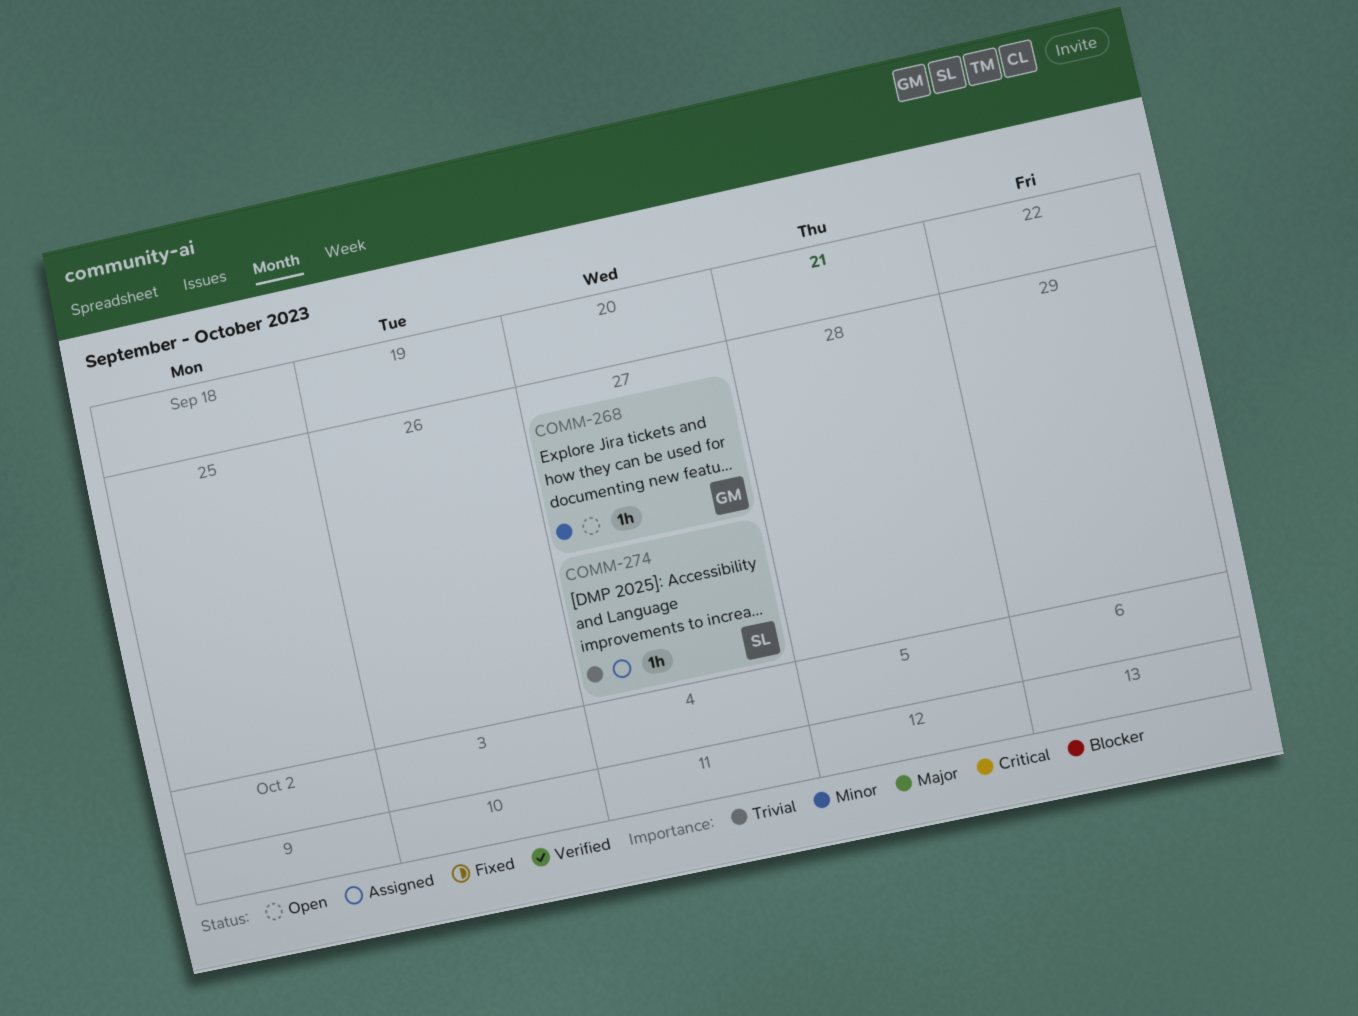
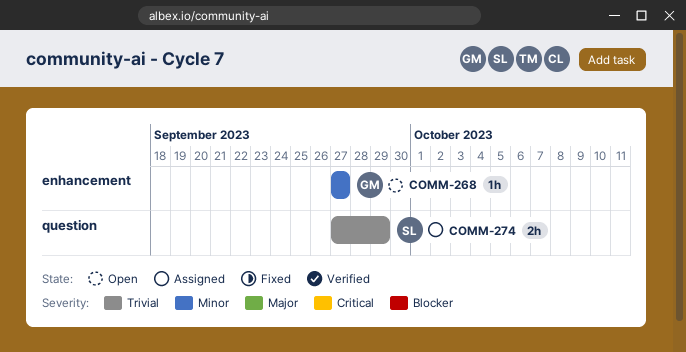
COMM-274, estimate: 1h -> 2h
COMM-274, due: Sep 27 -> Sep 29

